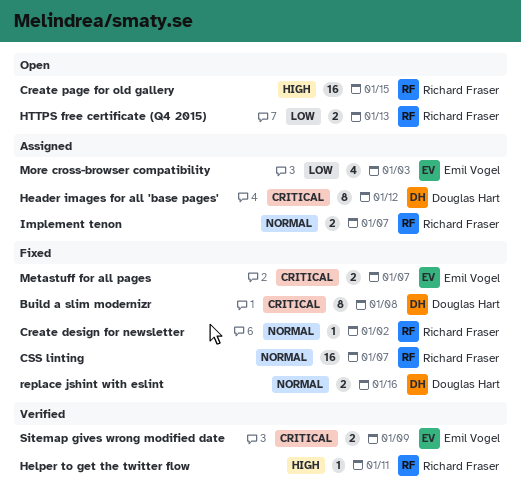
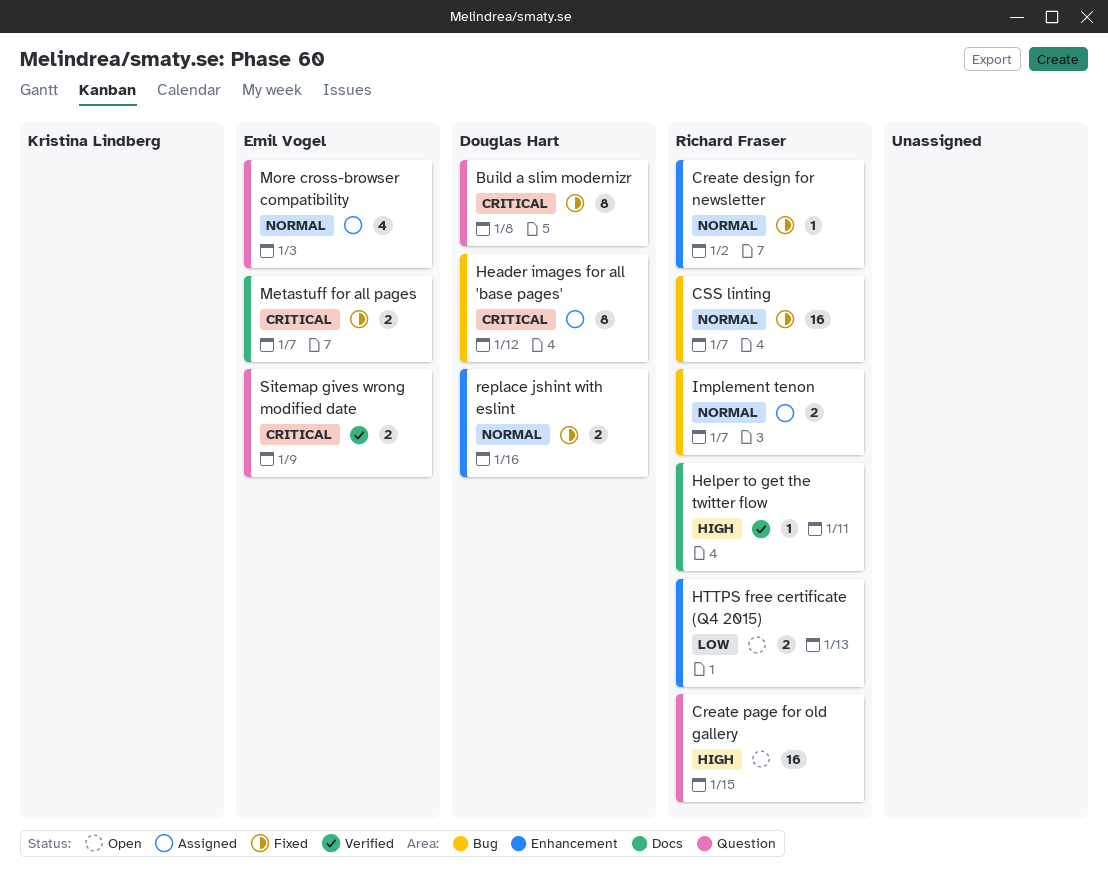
More cross-browser compatibility, priority: Low -> Normal

